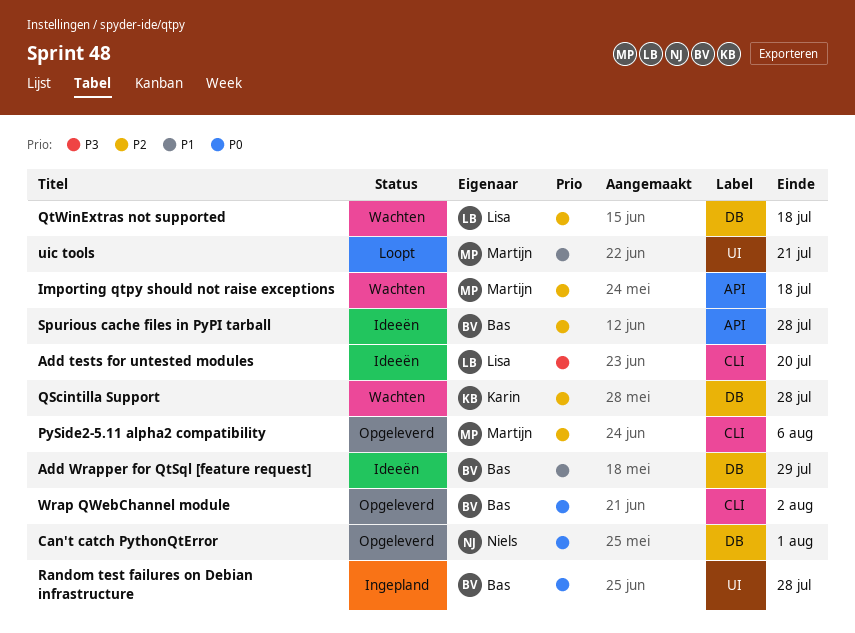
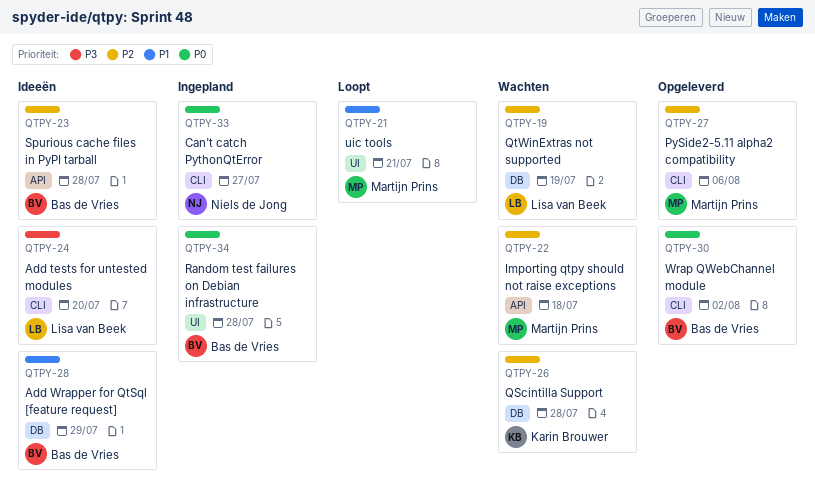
Can't catch PythonQtError, status: Opgeleverd -> Ingepland
Can't catch PythonQtError, label: DB -> CLI
Can't catch PythonQtError, due: Aug 1 -> Jul 27
QtWinExtras not supported, due: Jul 18 -> Jul 19

